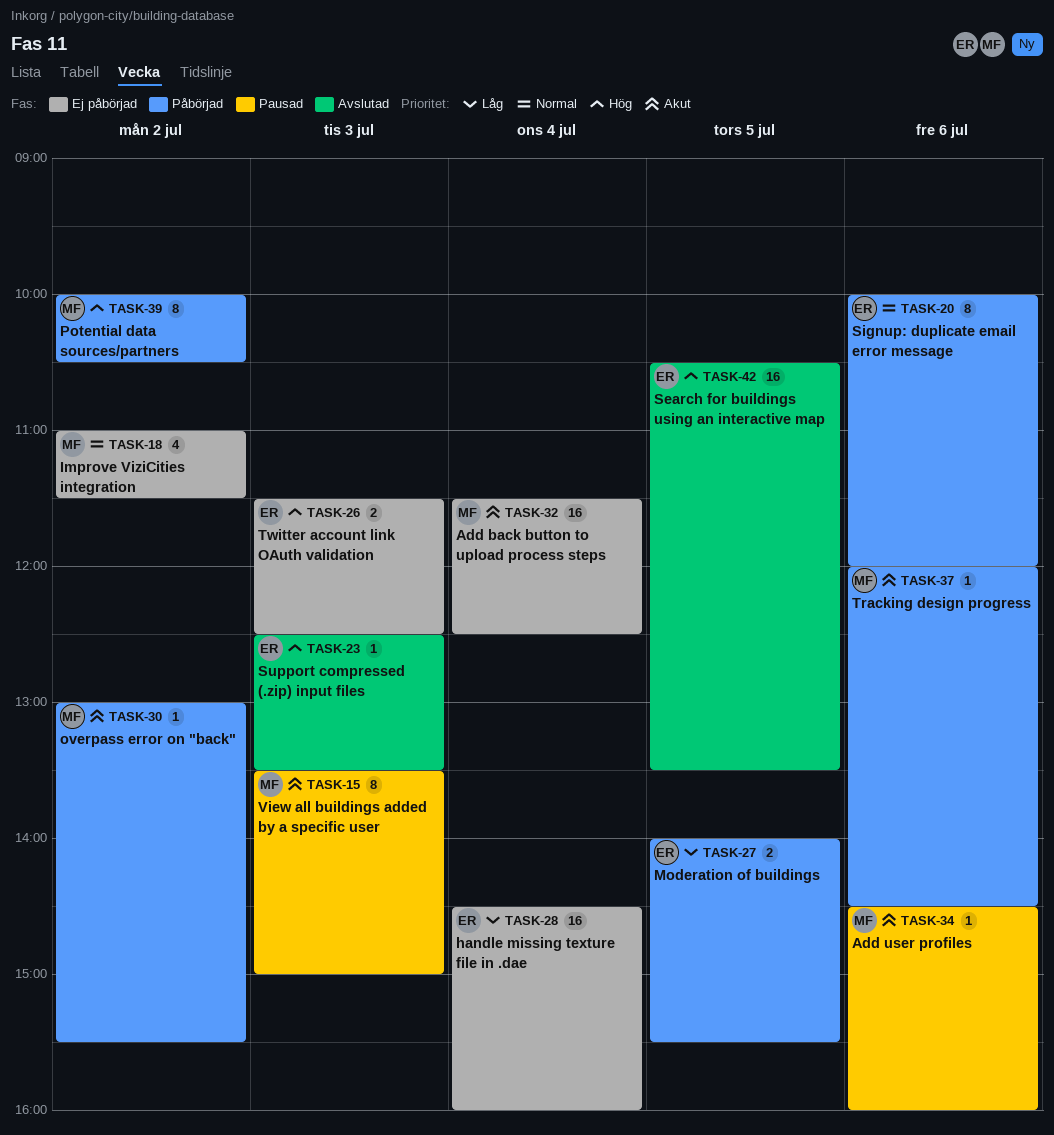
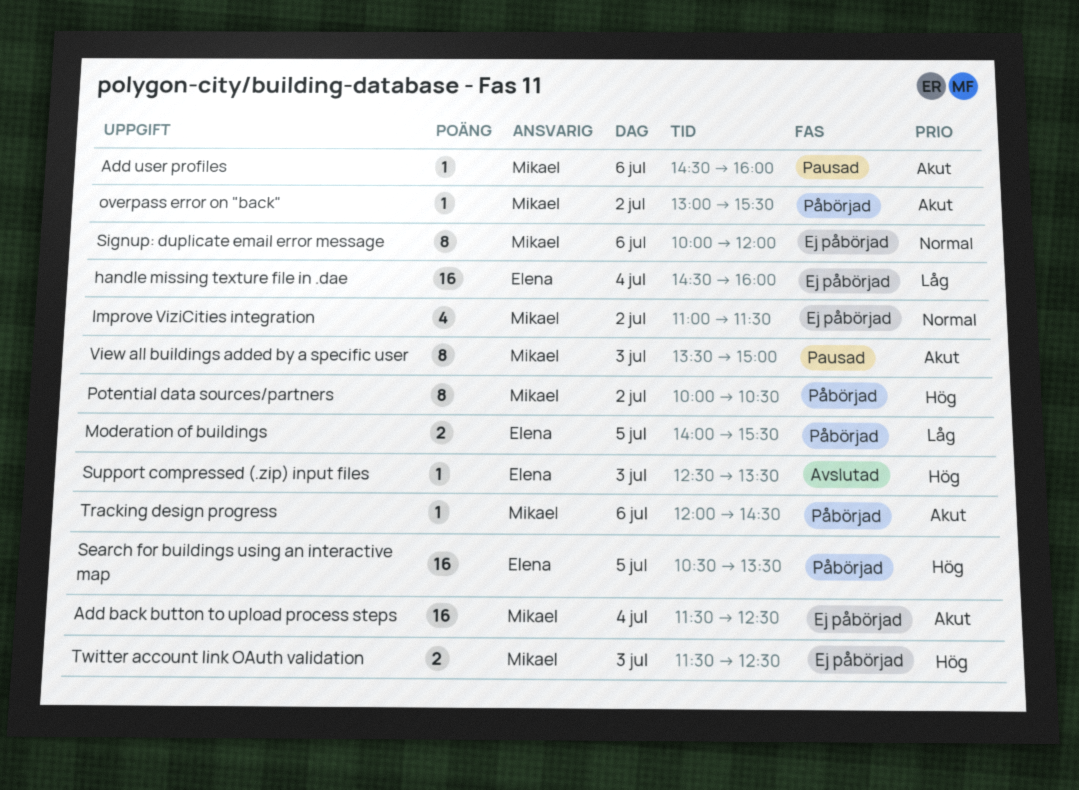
Search for buildings using an interactive map, status: Avslutad -> Påbörjad
Signup: duplicate email error message, status: Påbörjad -> Ej påbörjad
Signup: duplicate email error message, owner: Elena -> Mikael
Twitter account link OAuth validation, owner: Elena -> Mikael

